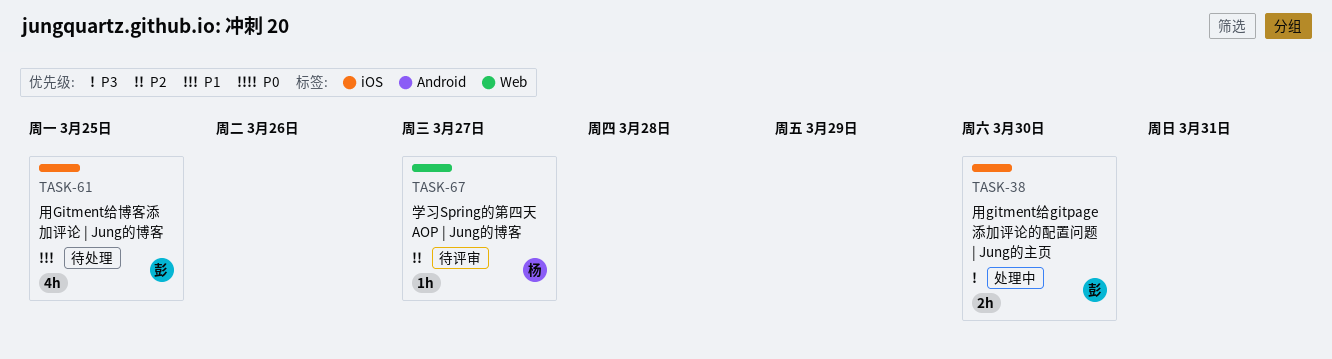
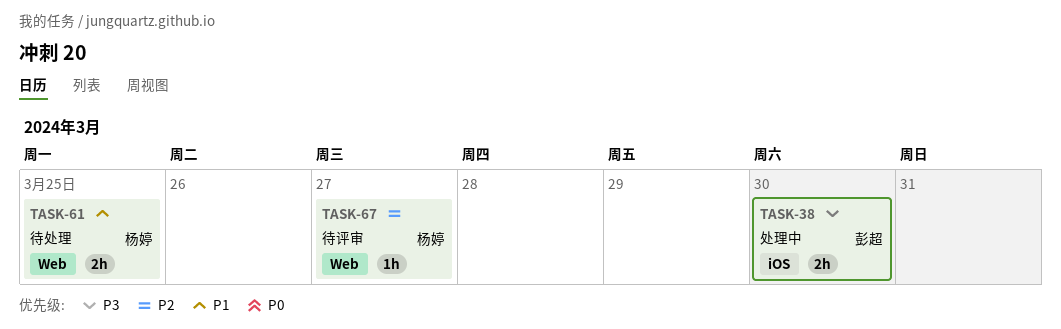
TASK-61, owner: 彭超 -> 杨婷
TASK-61, label: iOS -> Web
TASK-61, estimate: 4h -> 2h

